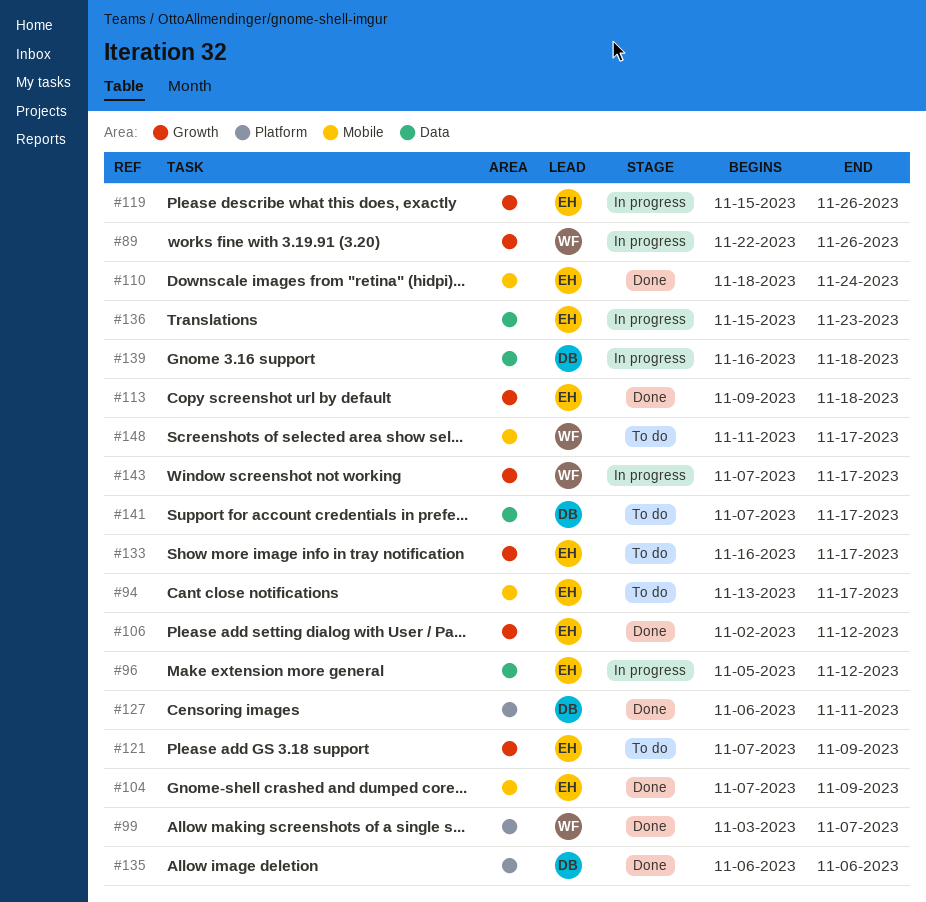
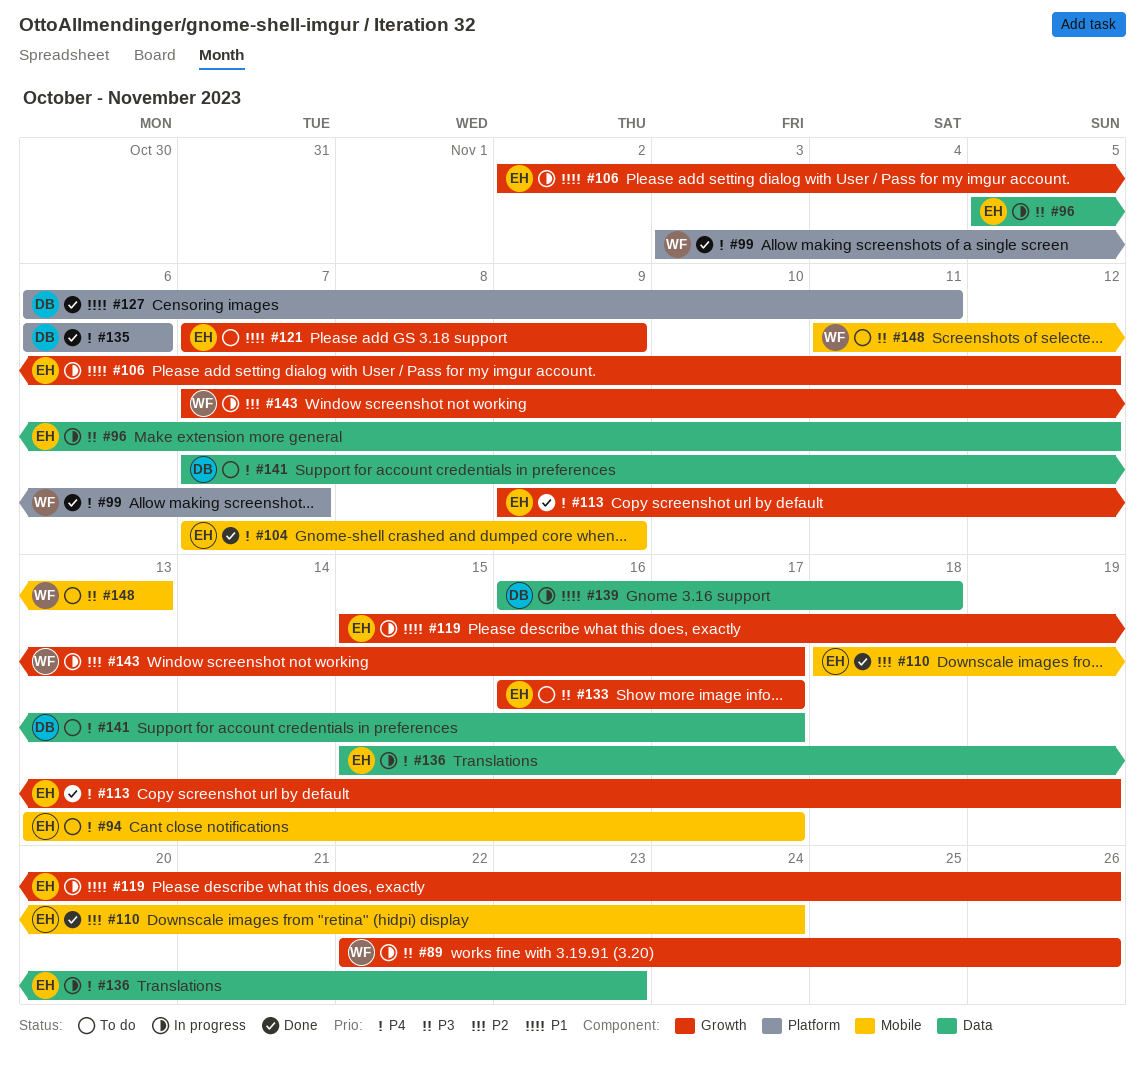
#106, status: Done -> In progress
#113, due: Nov 18 -> Nov 19
#148, due: Nov 17 -> Nov 13

